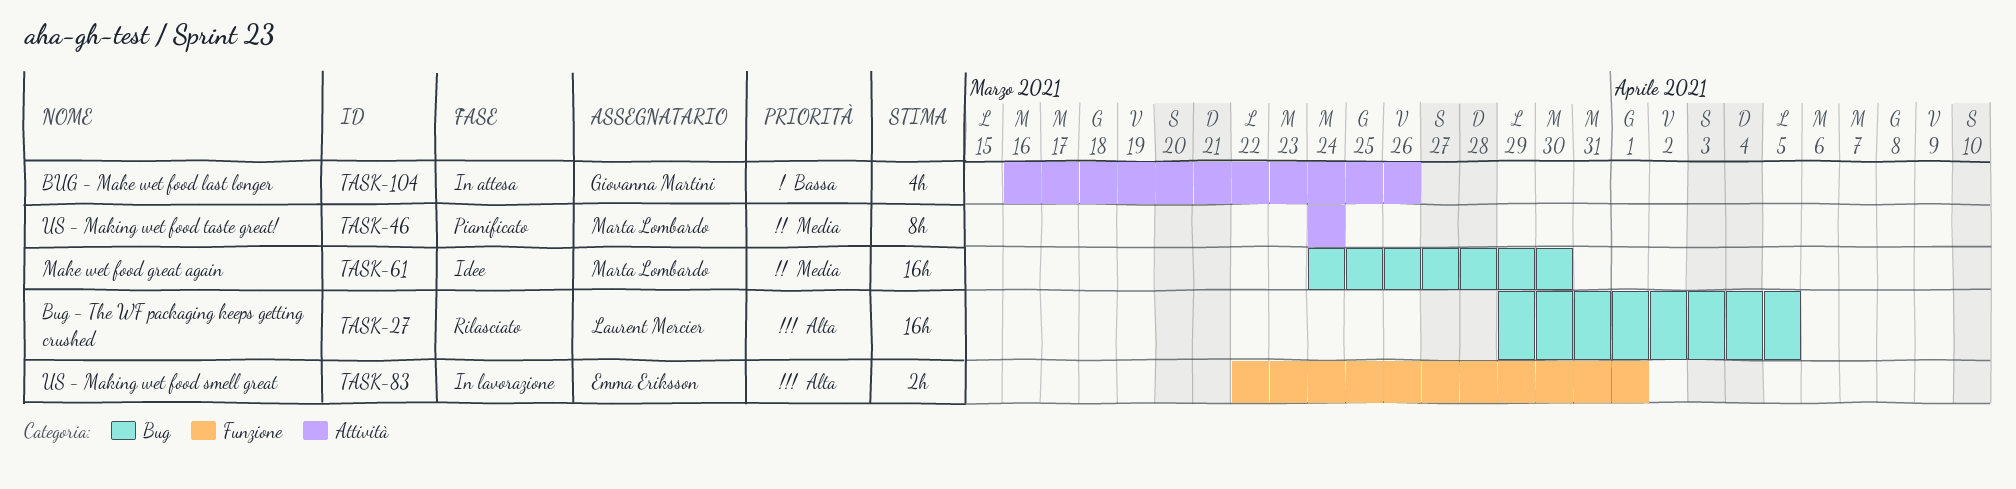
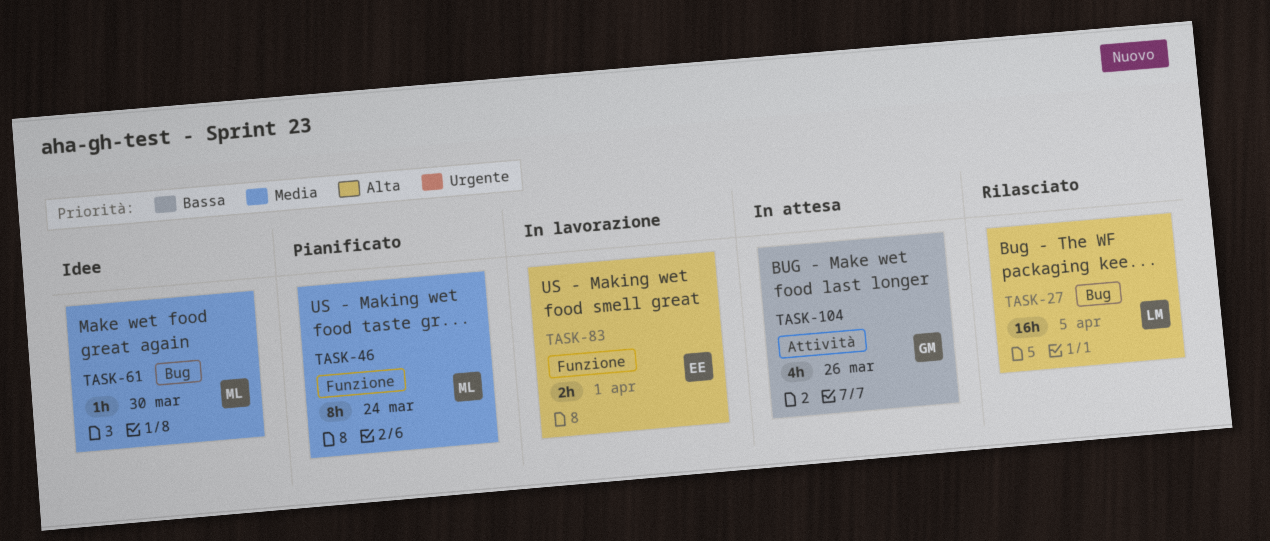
TASK-46, label: Attività -> Funzione
TASK-61, estimate: 16h -> 1h

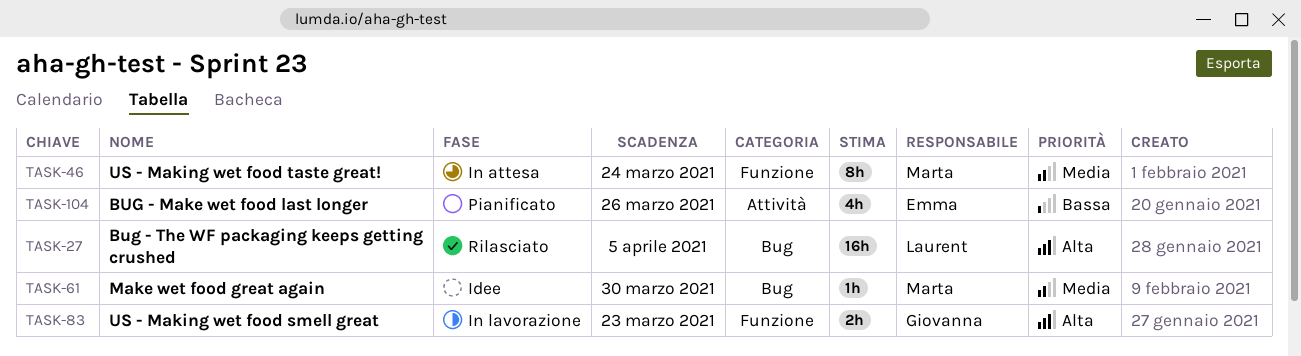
TASK-46, status: Pianificato -> In attesa
TASK-83, owner: Emma -> Giovanna
TASK-83, due: Apr 1 -> Mar 23
TASK-104, status: In attesa -> Pianificato
TASK-104, owner: Giovanna -> Emma

